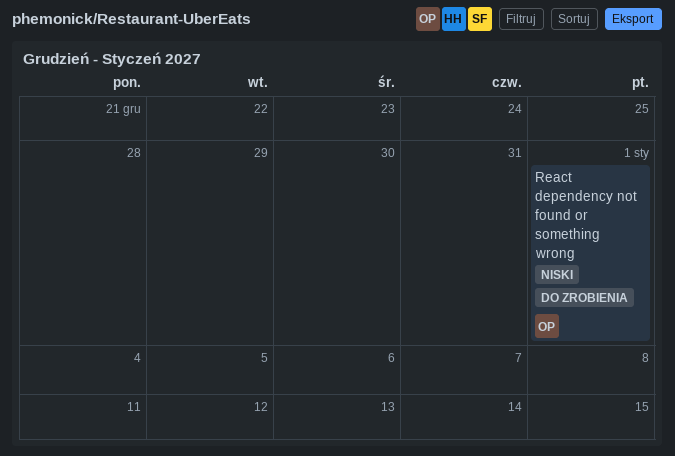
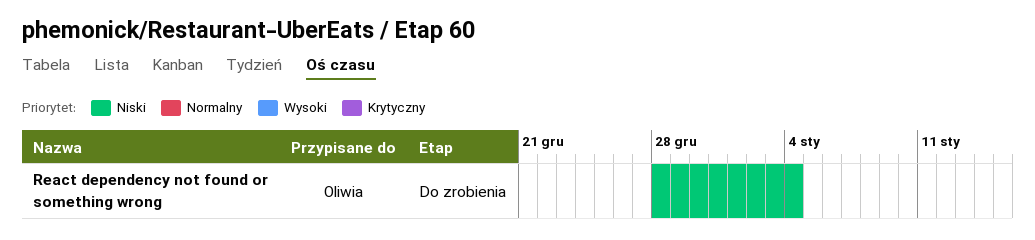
React dependency not found or something wrong, due: Jan 1 -> Jan 4

